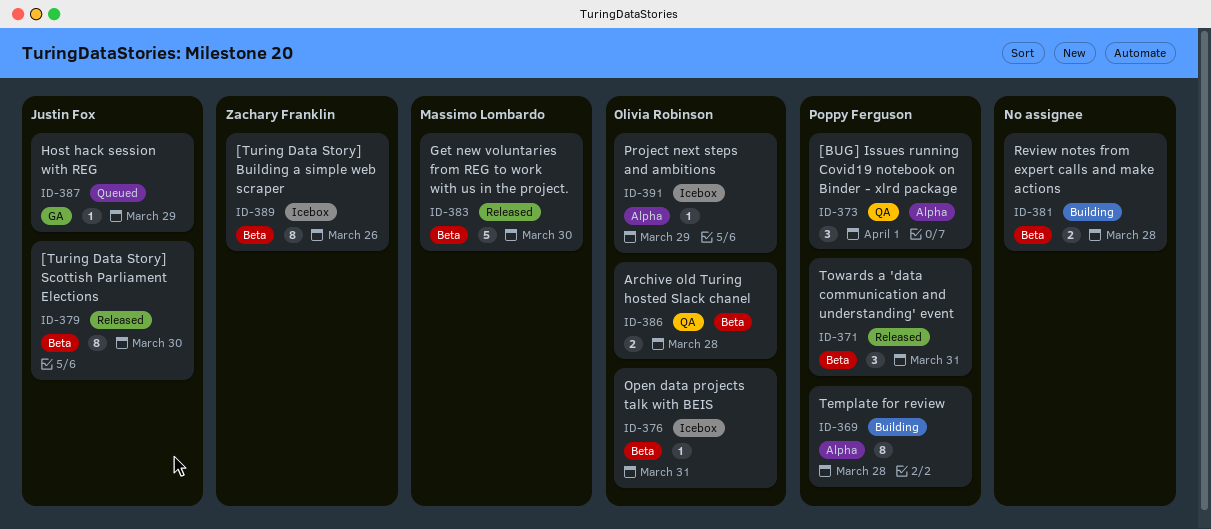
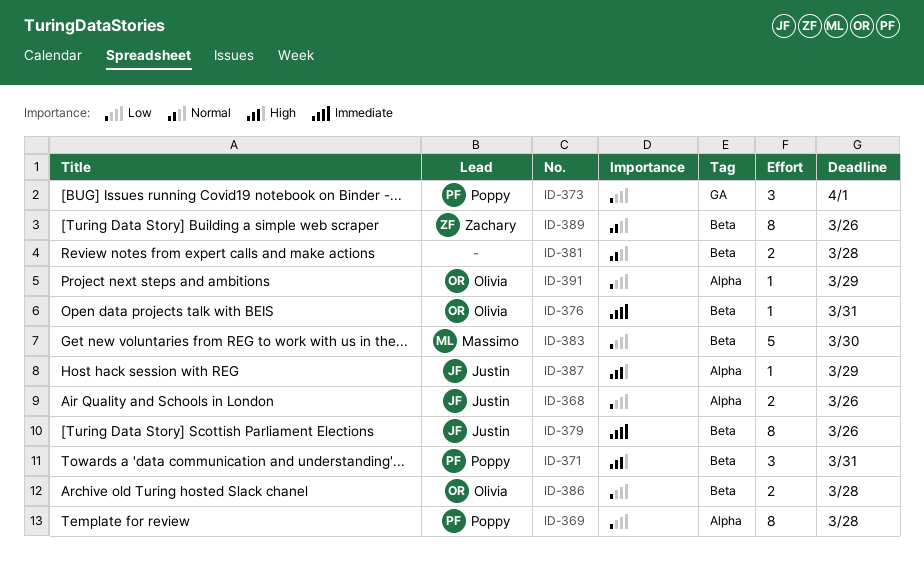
ID-368: none -> present
ID-373, label: Alpha -> GA
ID-379, due: Mar 30 -> Mar 26
ID-387, label: GA -> Alpha

